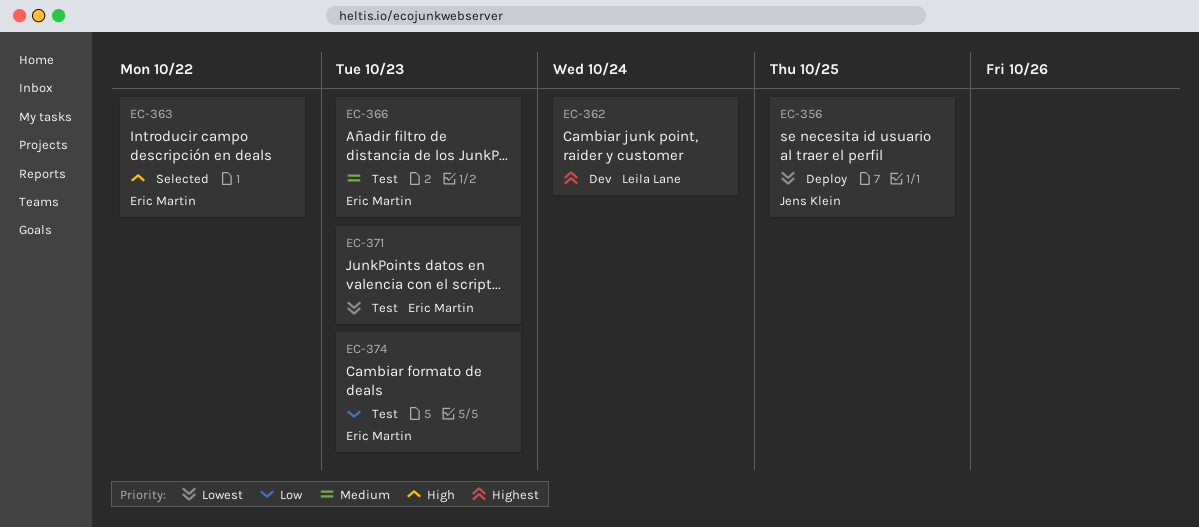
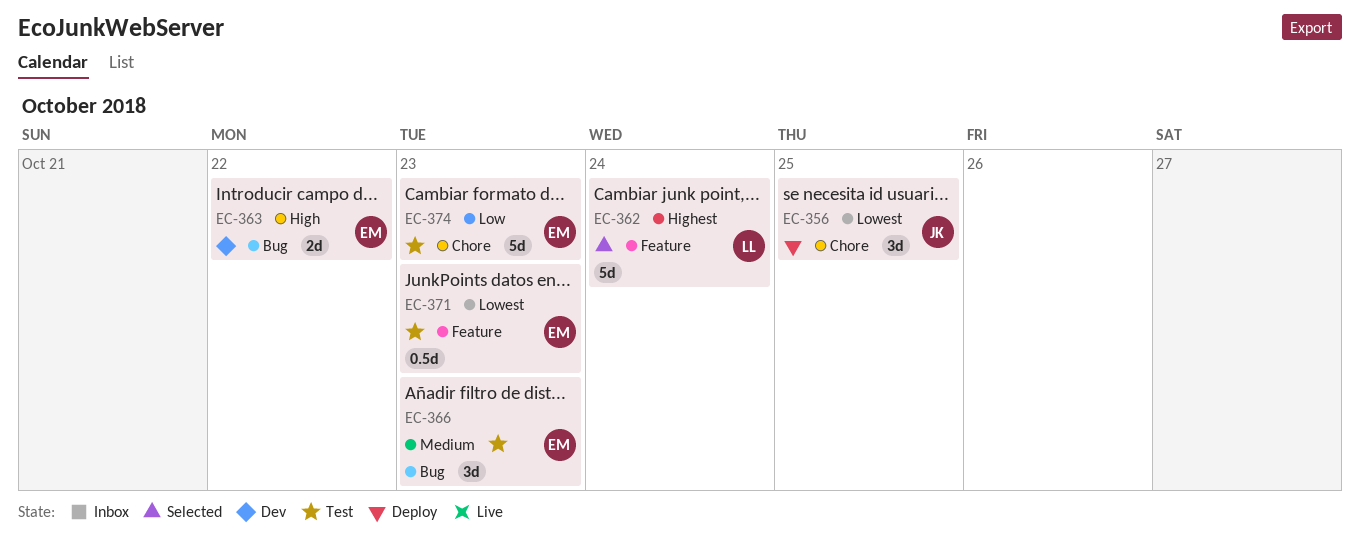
EC-362, status: Dev -> Selected
EC-363, status: Selected -> Dev

